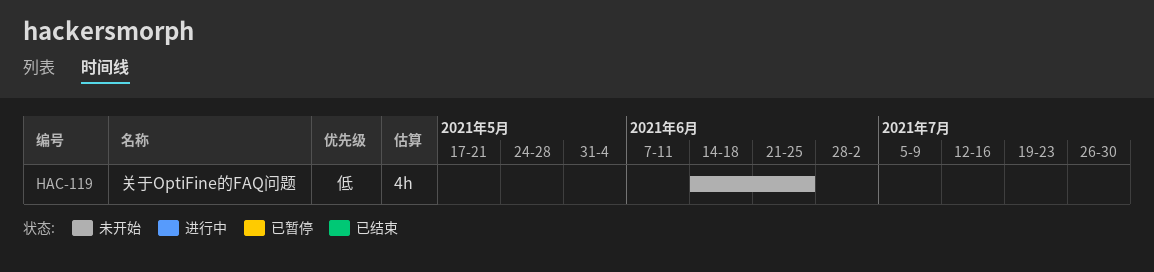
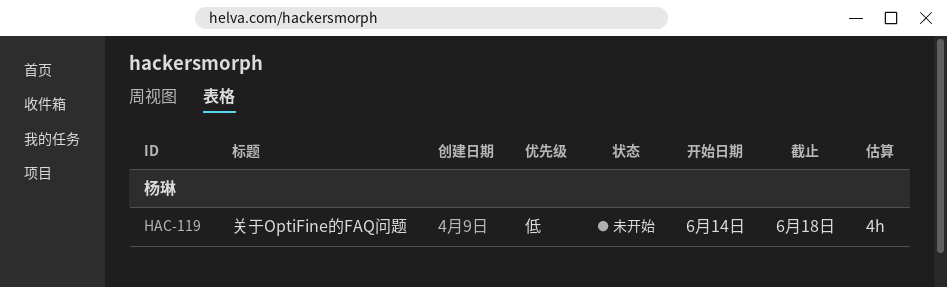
HAC-119, due: Jun 25 -> Jun 18

